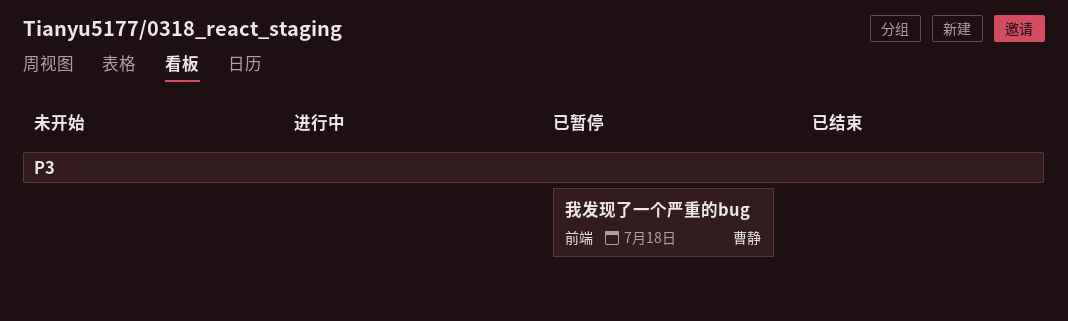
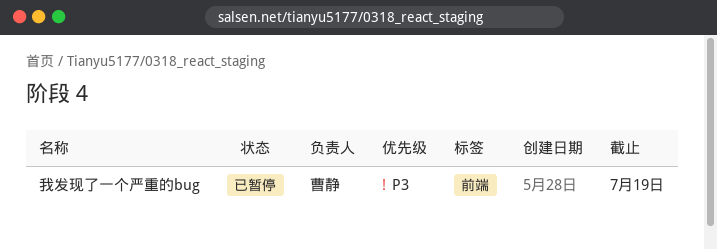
我发现了一个严重的bug, due: Jul 18 -> Jul 19

